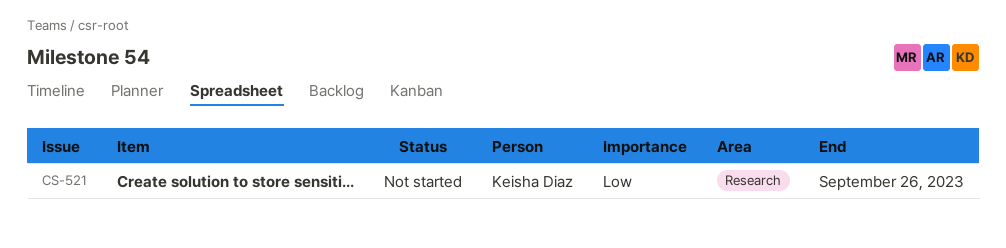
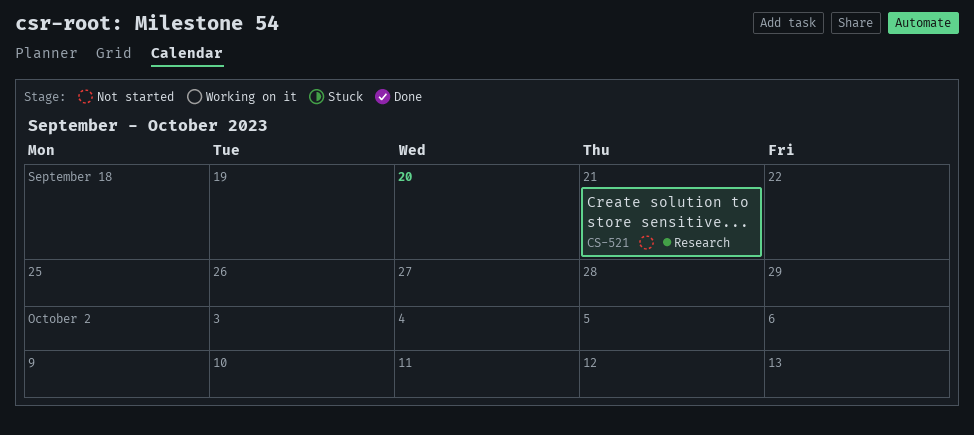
CS-521, due: Sep 26 -> Sep 21

